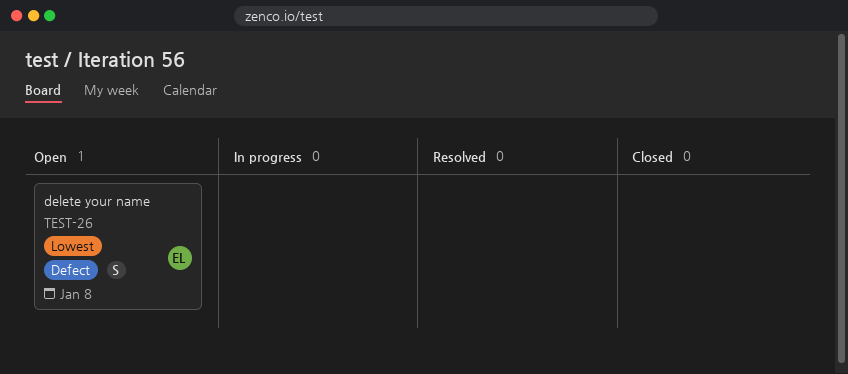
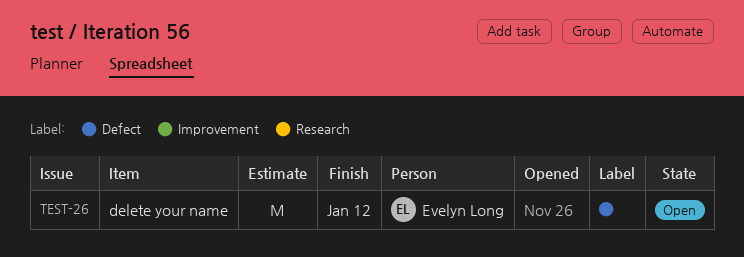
TEST-26, estimate: S -> M
TEST-26, due: Jan 8 -> Jan 12

